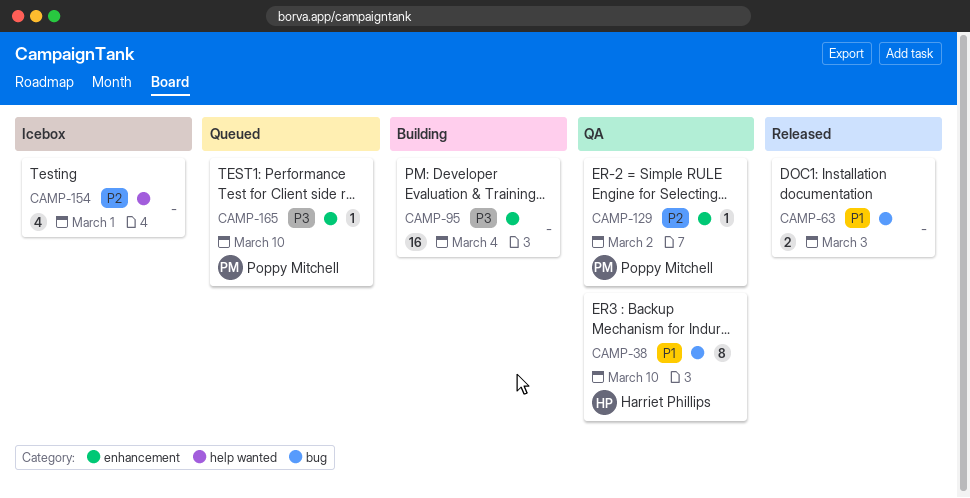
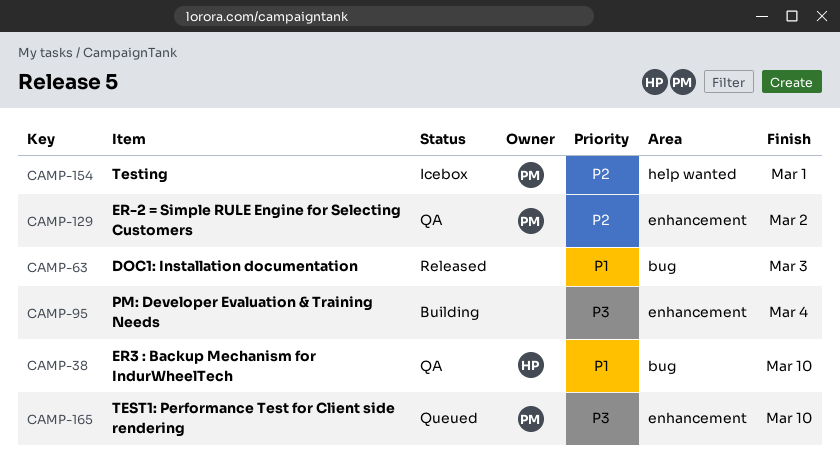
CAMP-154, owner: none -> Poppy Mitchell

